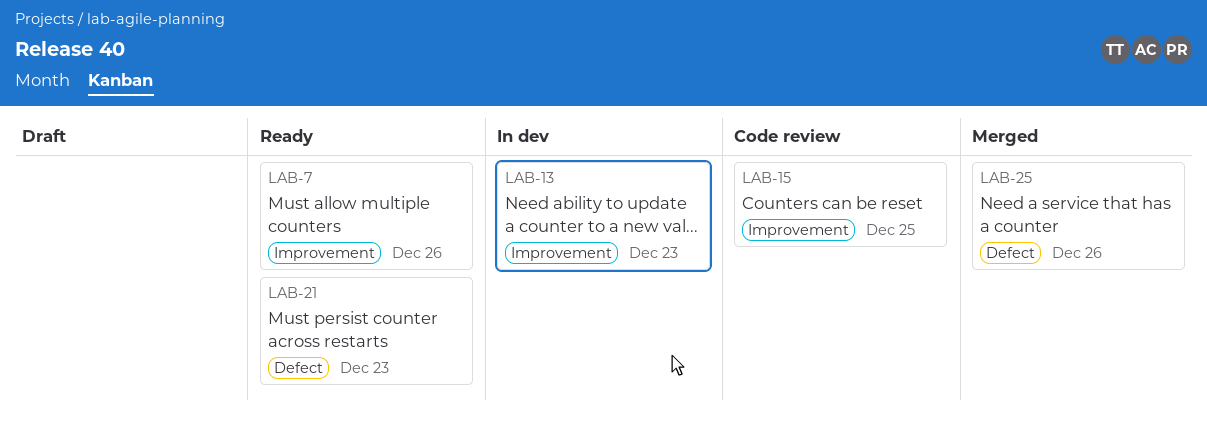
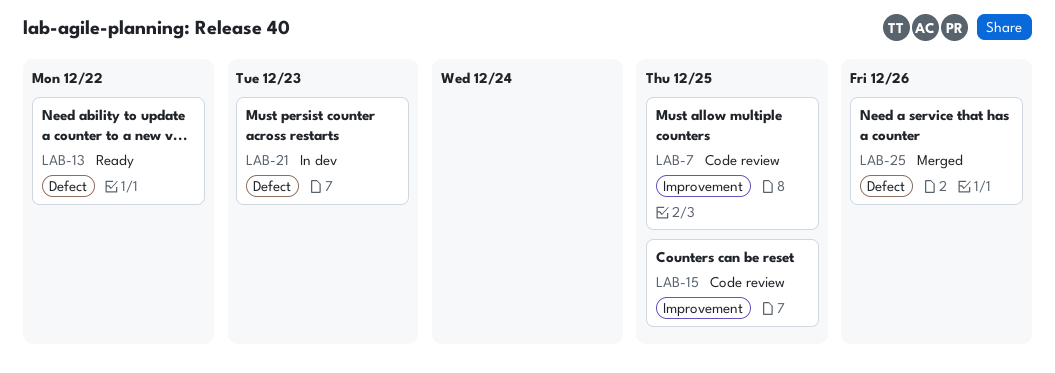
LAB-7, status: Ready -> Code review
LAB-7, due: Dec 26 -> Dec 25
LAB-13, status: In dev -> Ready
LAB-13, label: Improvement -> Defect
LAB-13, due: Dec 23 -> Dec 22
LAB-21, status: Ready -> In dev

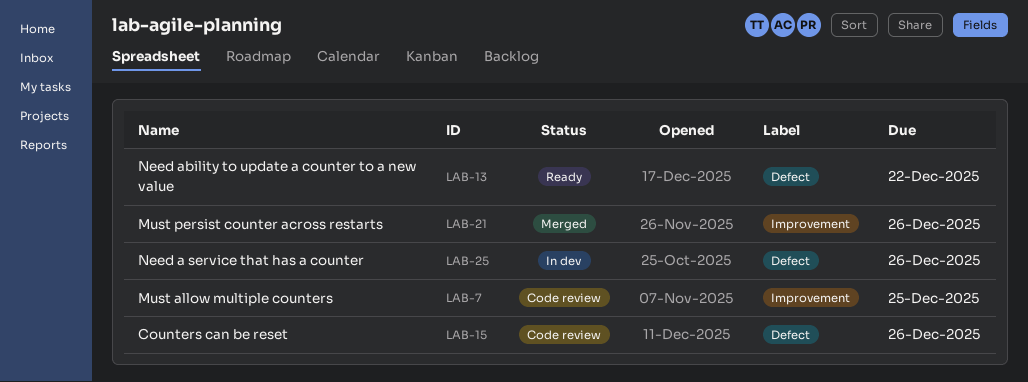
LAB-15, label: Improvement -> Defect
LAB-15, due: Dec 25 -> Dec 26
LAB-21, status: In dev -> Merged
LAB-21, label: Defect -> Improvement
LAB-21, due: Dec 23 -> Dec 26
LAB-25, status: Merged -> In dev

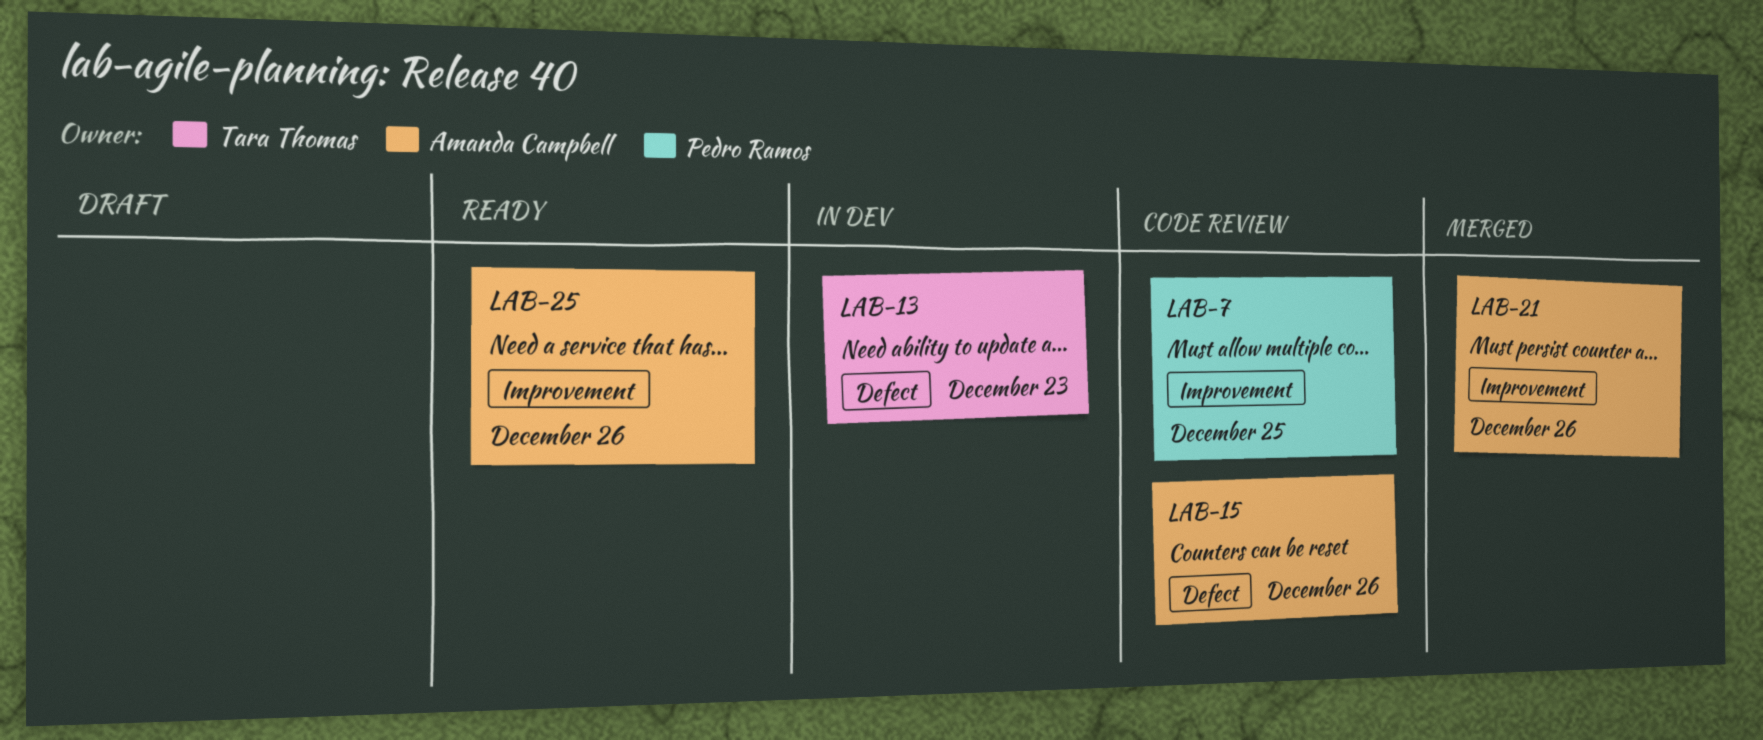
LAB-13, status: Ready -> In dev
LAB-13, due: Dec 22 -> Dec 23
LAB-25, status: In dev -> Ready
LAB-25, label: Defect -> Improvement

